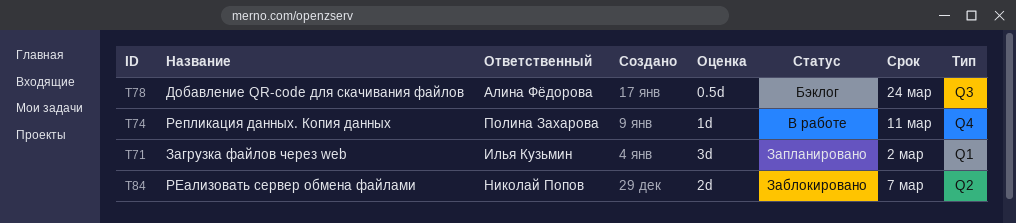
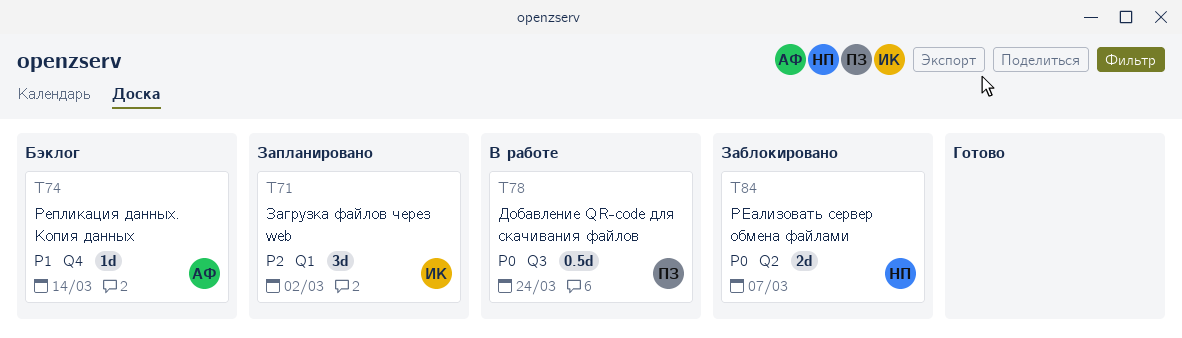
T74, status: В работе -> Бэклог
T74, owner: Полина Захарова -> Алина Фёдорова
T74, due: Mar 11 -> Mar 14
T78, status: Бэклог -> В работе
T78, owner: Алина Фёдорова -> Полина Захарова

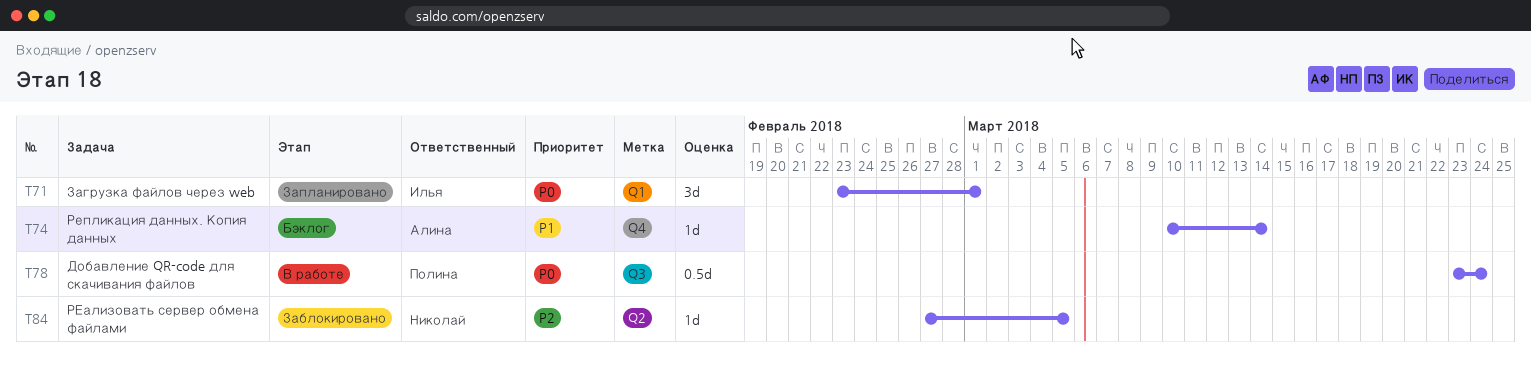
T71, priority: P2 -> P0
T71, due: Mar 2 -> Mar 1
T84, priority: P0 -> P2
T84, estimate: 2d -> 1d
T84, due: Mar 7 -> Mar 5

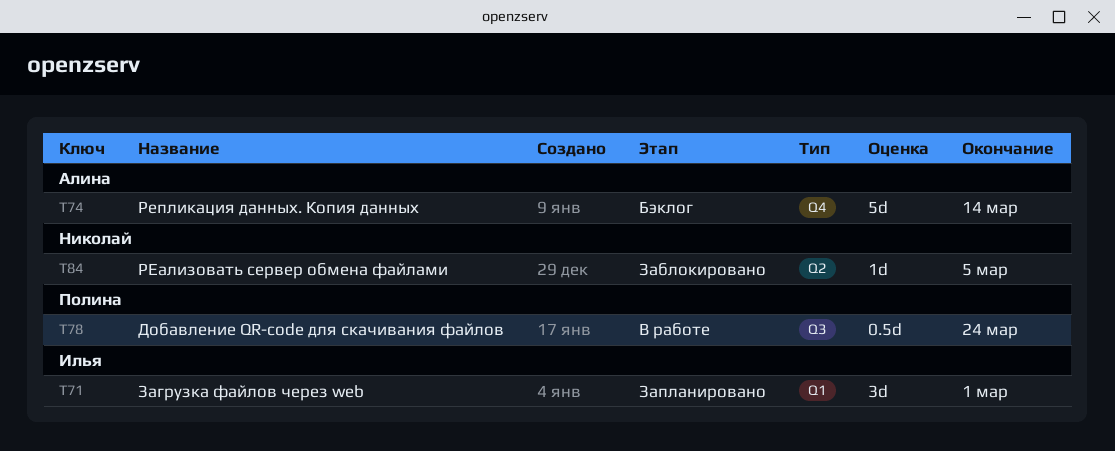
T74, estimate: 1d -> 5d

